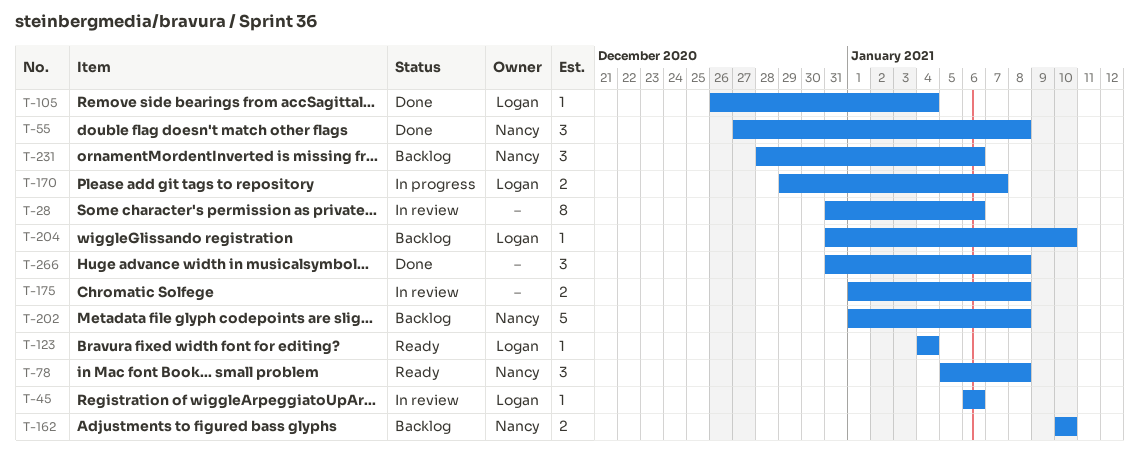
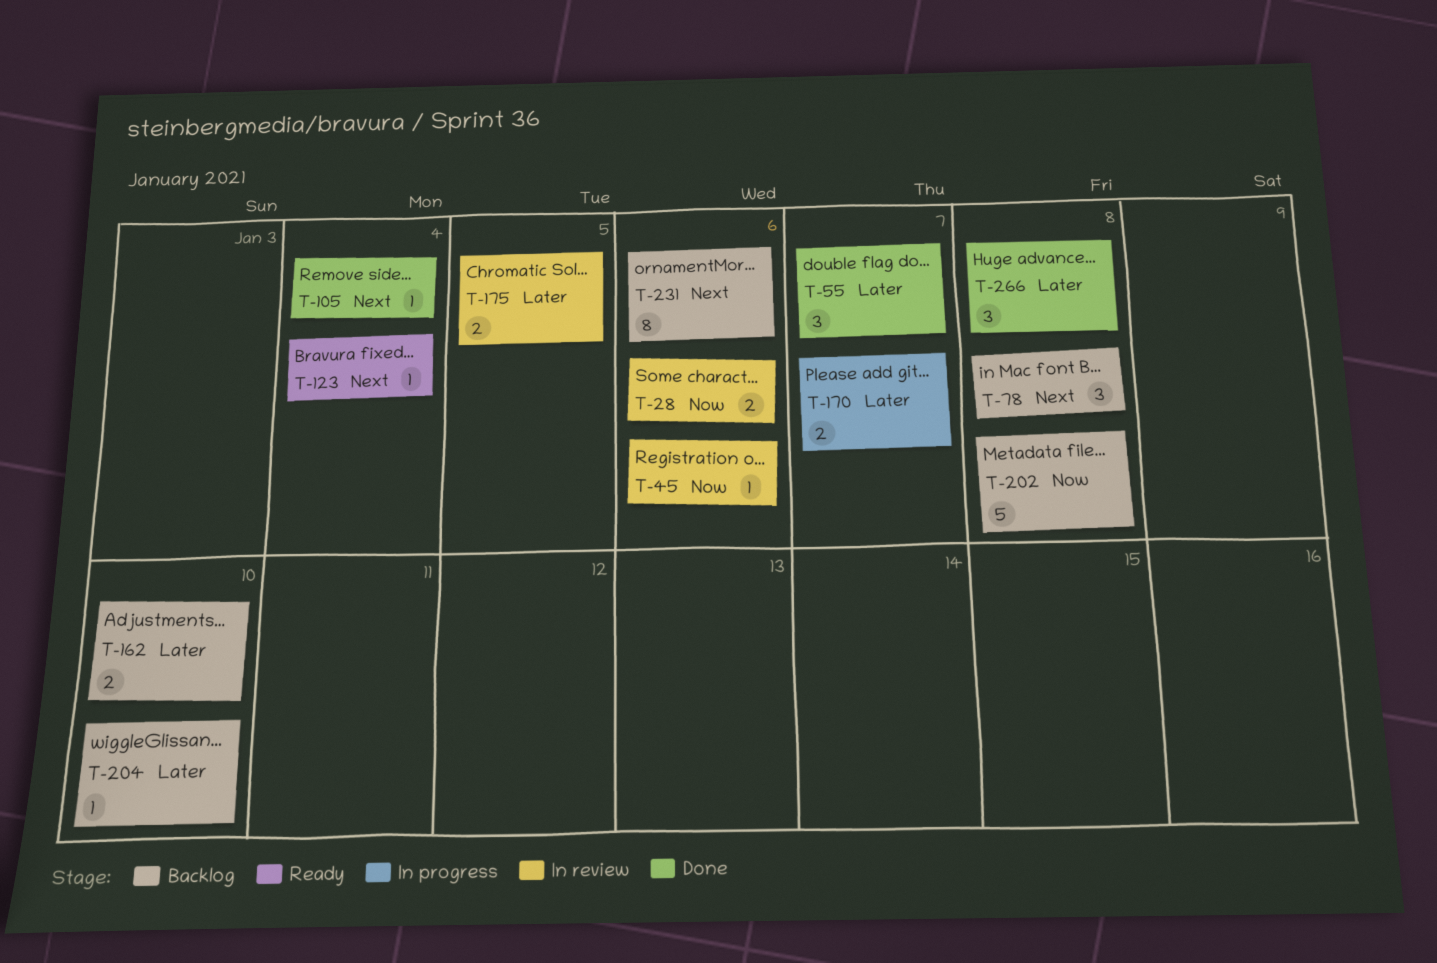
T-28, estimate: 8 -> 2
T-55, due: Jan 8 -> Jan 7
T-78, status: Ready -> Backlog
T-175, due: Jan 8 -> Jan 5
T-231, estimate: 3 -> 8

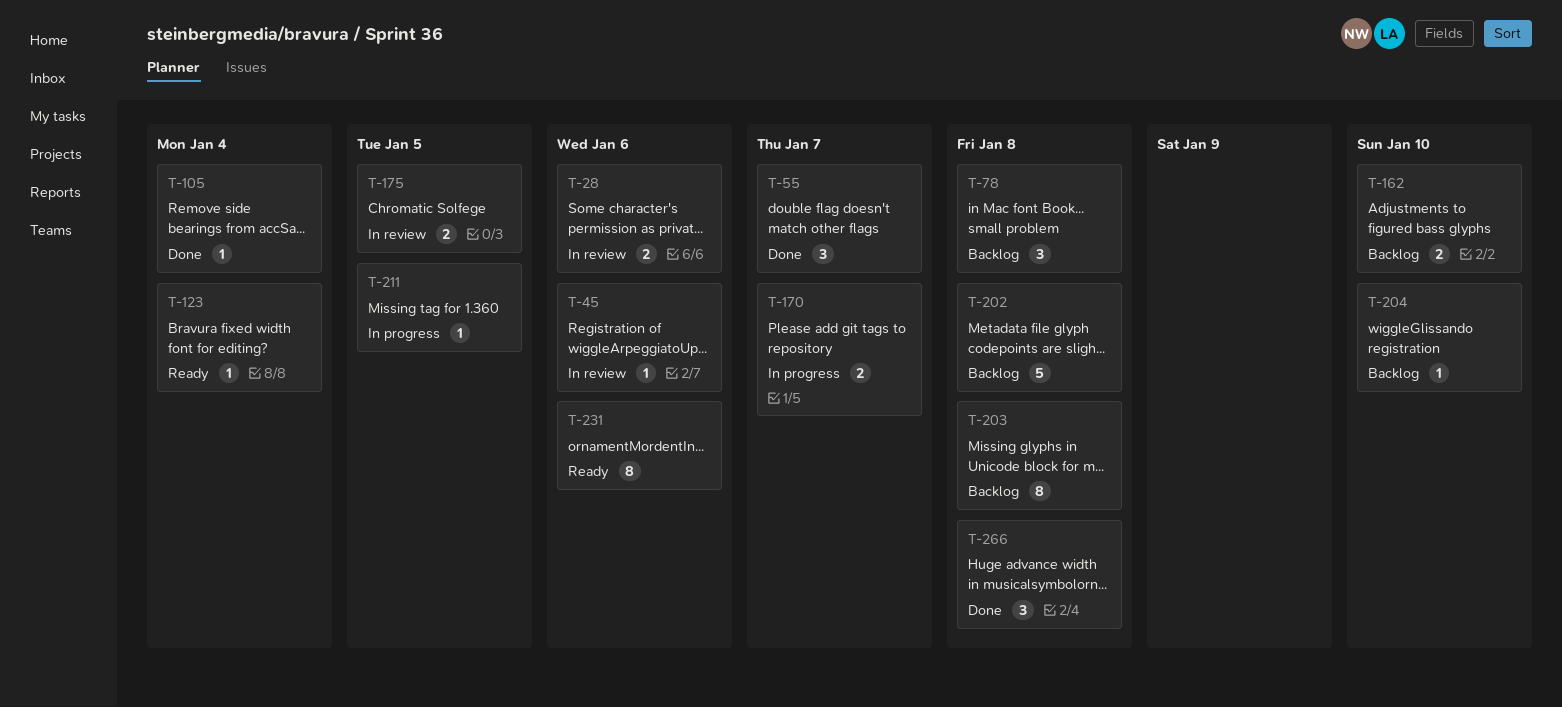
T-203: none -> present
T-211: none -> present
T-231, status: Backlog -> Ready

